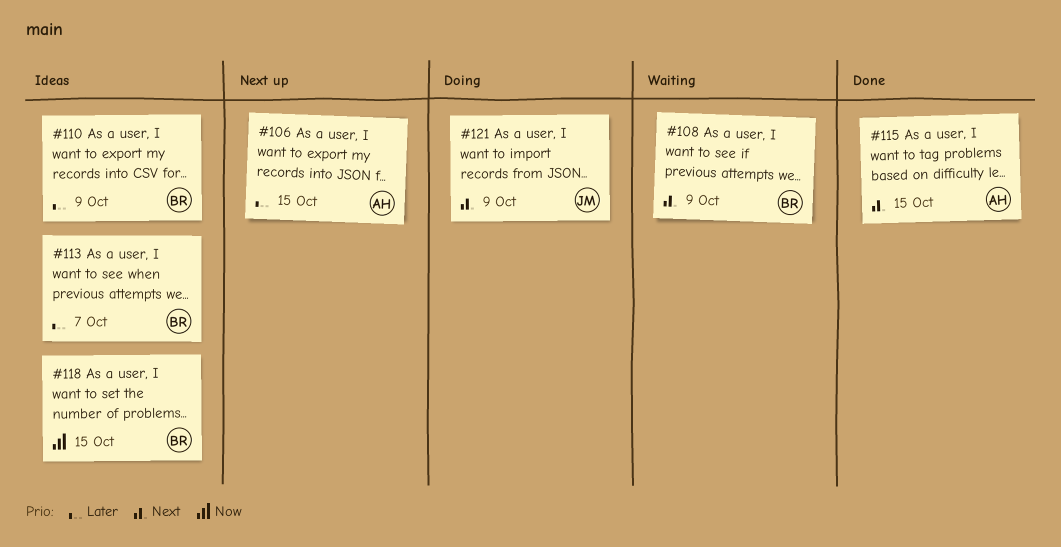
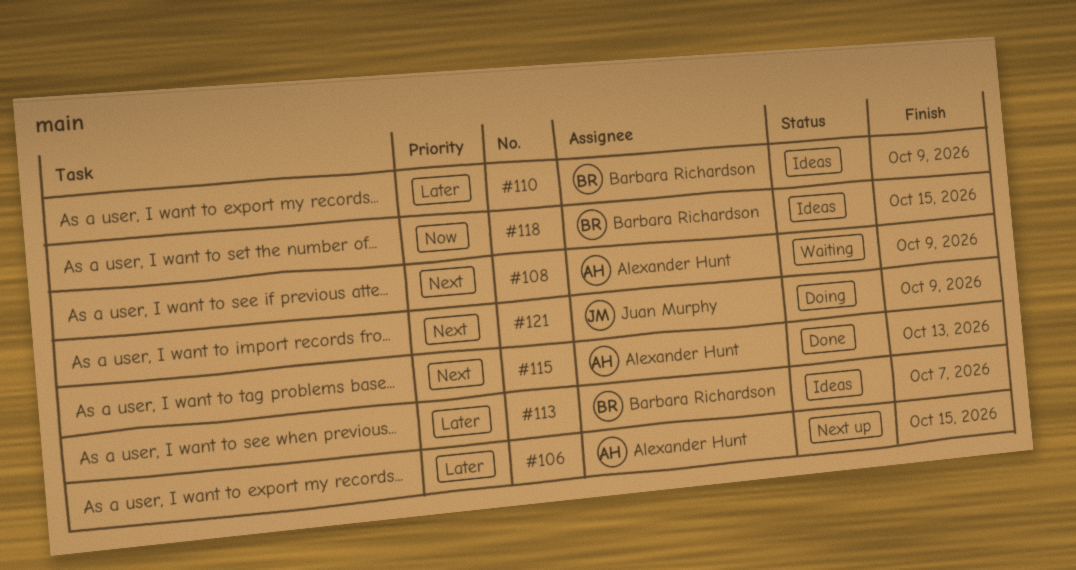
#108, owner: Barbara Richardson -> Alexander Hunt
#115, due: Oct 15 -> Oct 13

